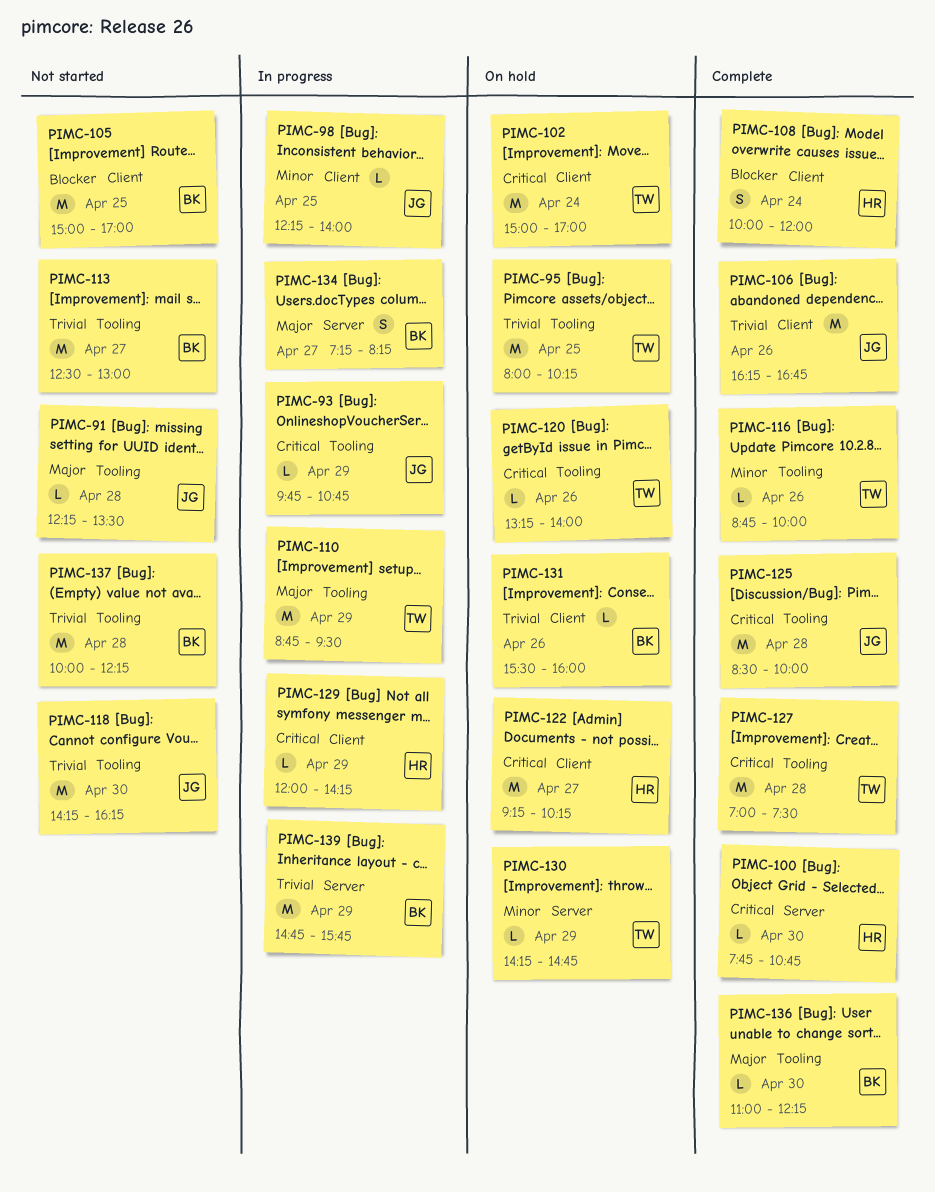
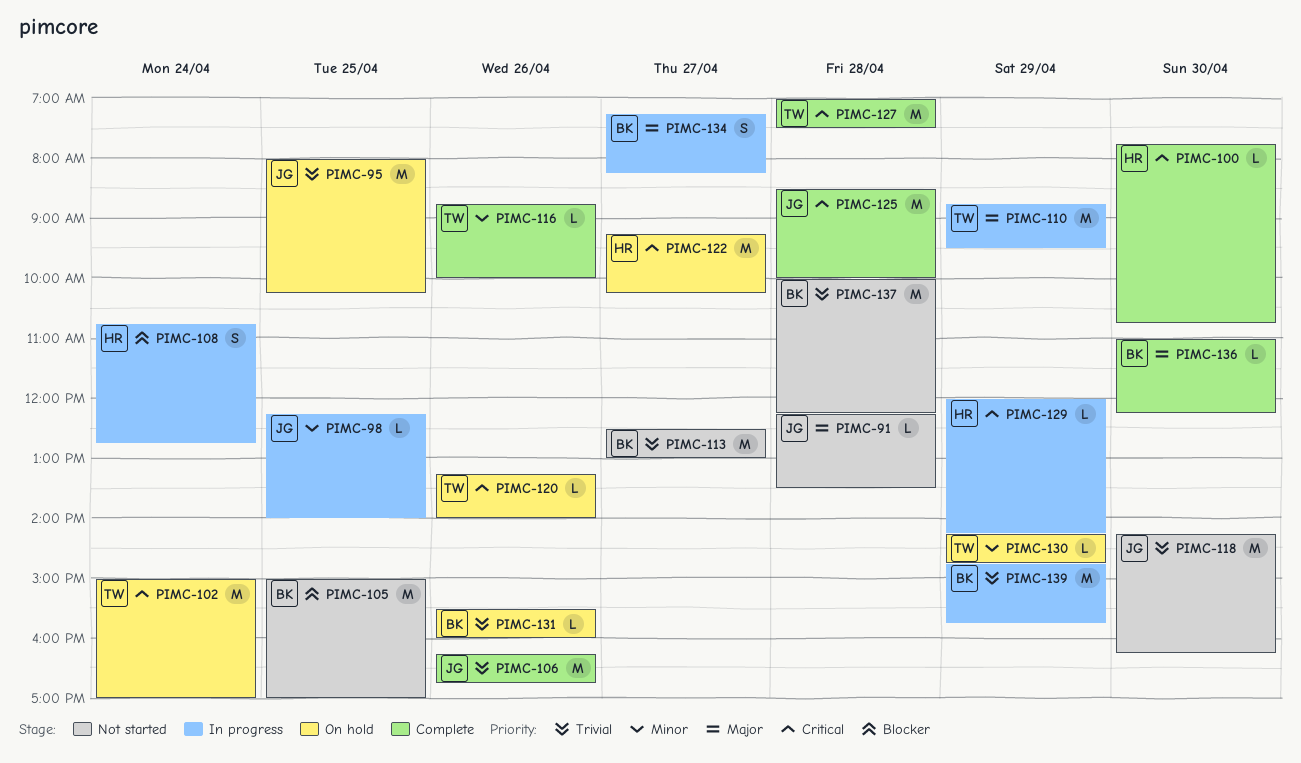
PIMC-93: present -> none
PIMC-95, owner: TW -> JG
PIMC-108, status: Complete -> In progress
PIMC-108, begins: 10:00 -> 10:45
PIMC-108, ends: 12:00 -> 12:45

